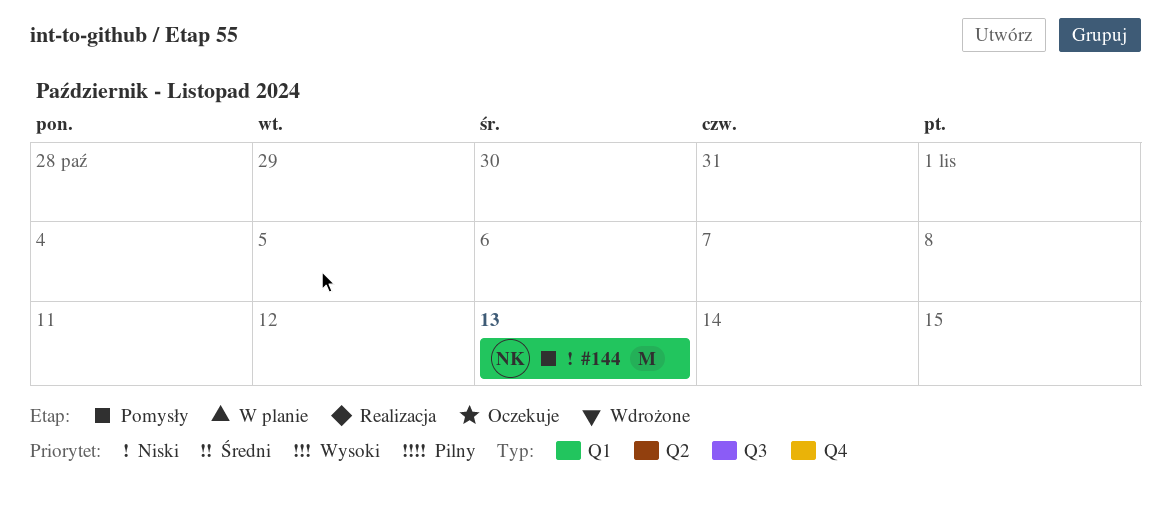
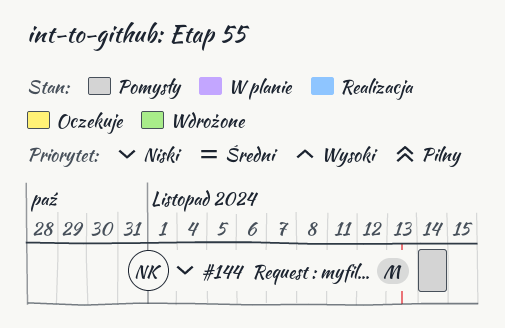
#144, start: Nov 13 -> Nov 14
#144, due: Nov 13 -> Nov 14

